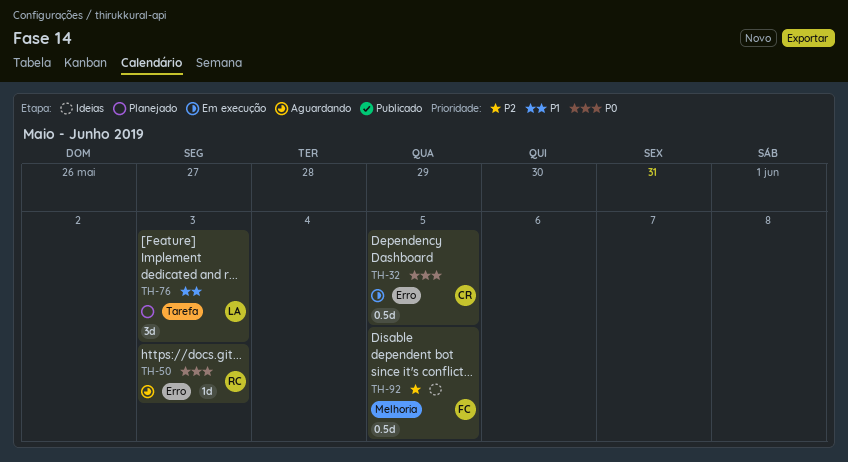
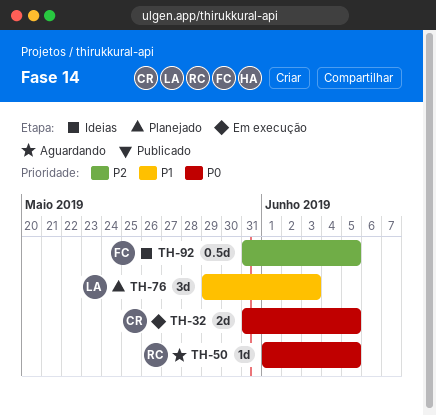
TH-32, estimate: 0.5d -> 2d
TH-50, due: Jun 3 -> Jun 5

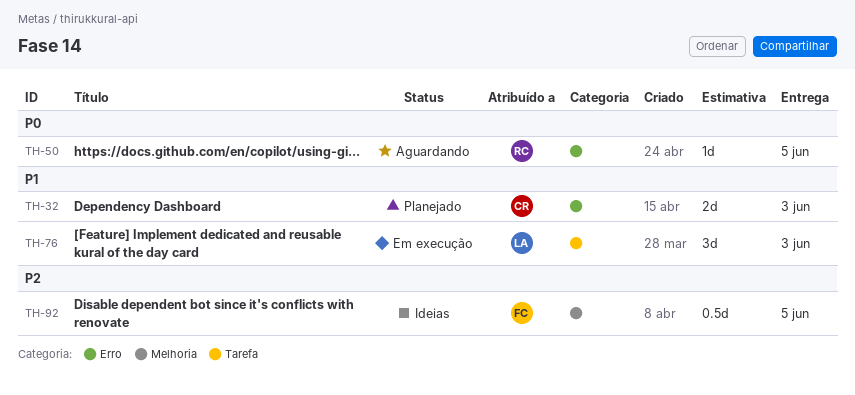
TH-32, status: Em execução -> Planejado
TH-32, priority: P0 -> P1
TH-32, due: Jun 5 -> Jun 3
TH-76, status: Planejado -> Em execução

